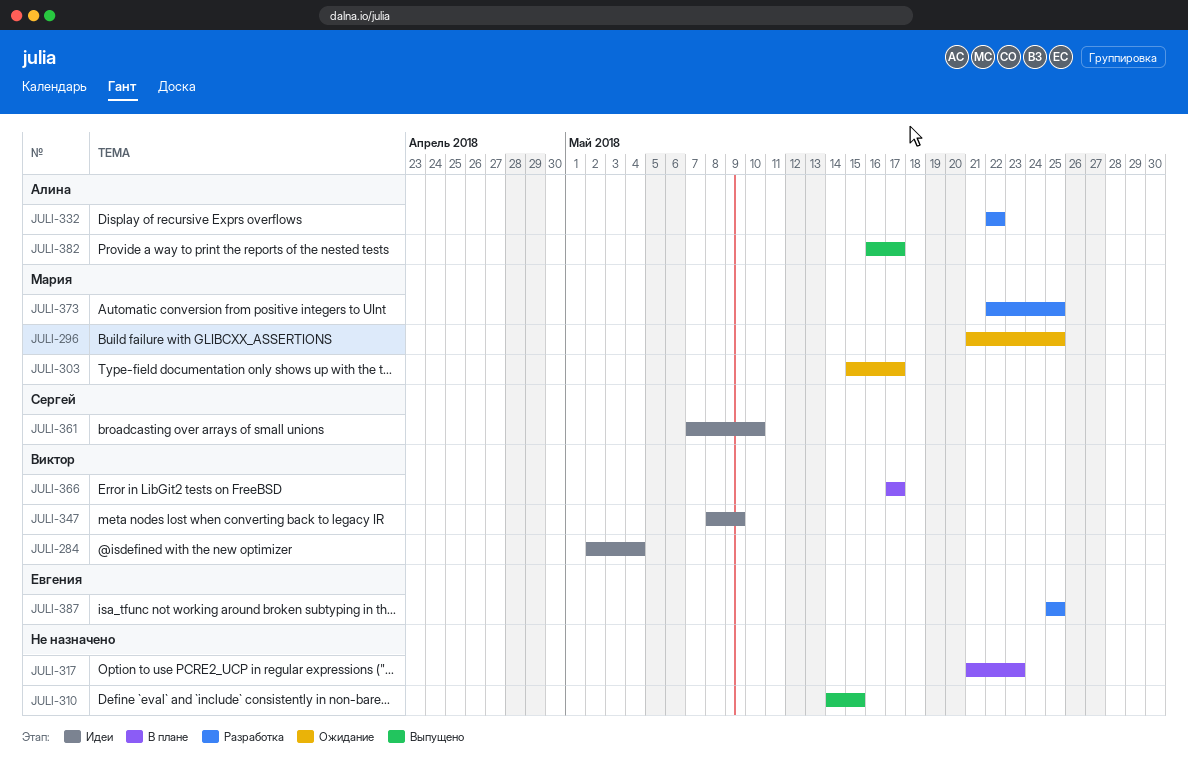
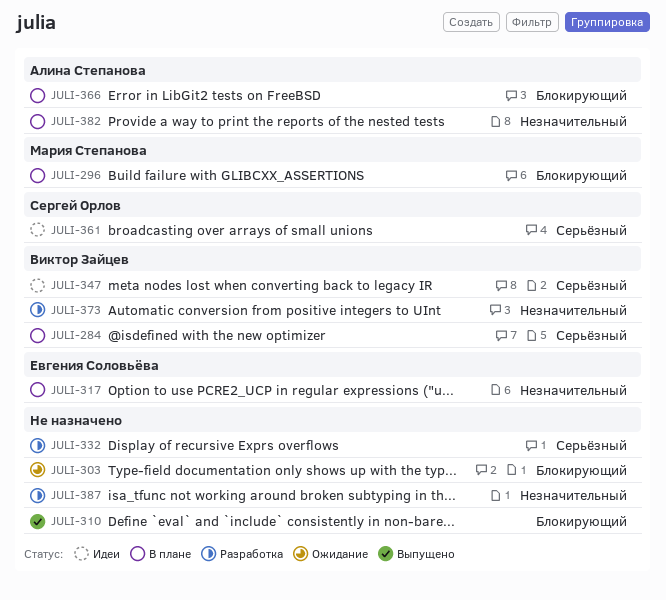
JULI-284, status: Идеи -> В плане
JULI-296, status: Ожидание -> В плане
JULI-303, owner: Мария Степанова -> none
JULI-317, owner: none -> Евгения Соловьёва
JULI-332, owner: Алина Степанова -> none
JULI-366, owner: Виктор Зайцев -> Алина Степанова
JULI-373, owner: Мария Степанова -> Виктор Зайцев
JULI-382, status: Выпущено -> В плане
JULI-387, owner: Евгения Соловьёва -> none

